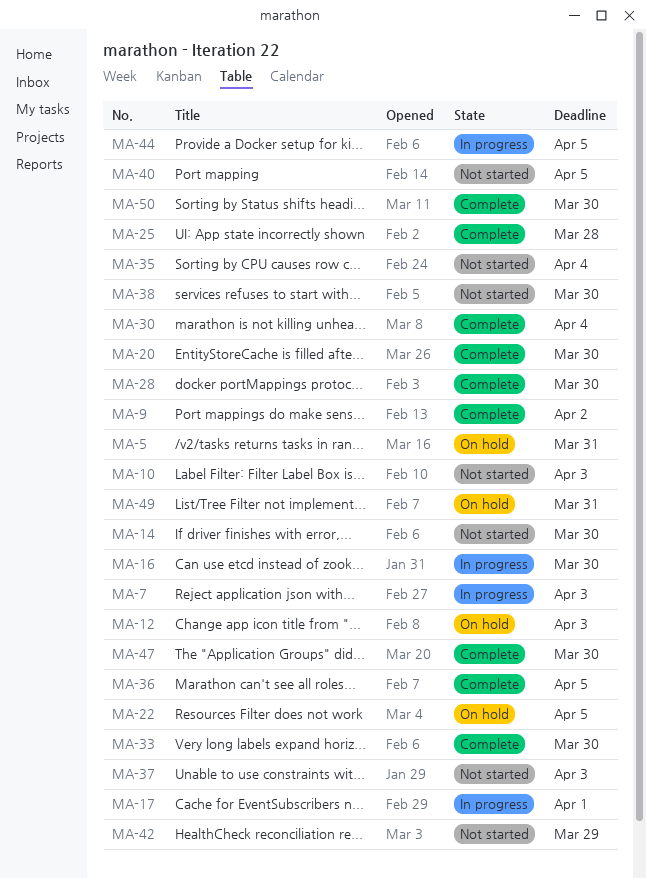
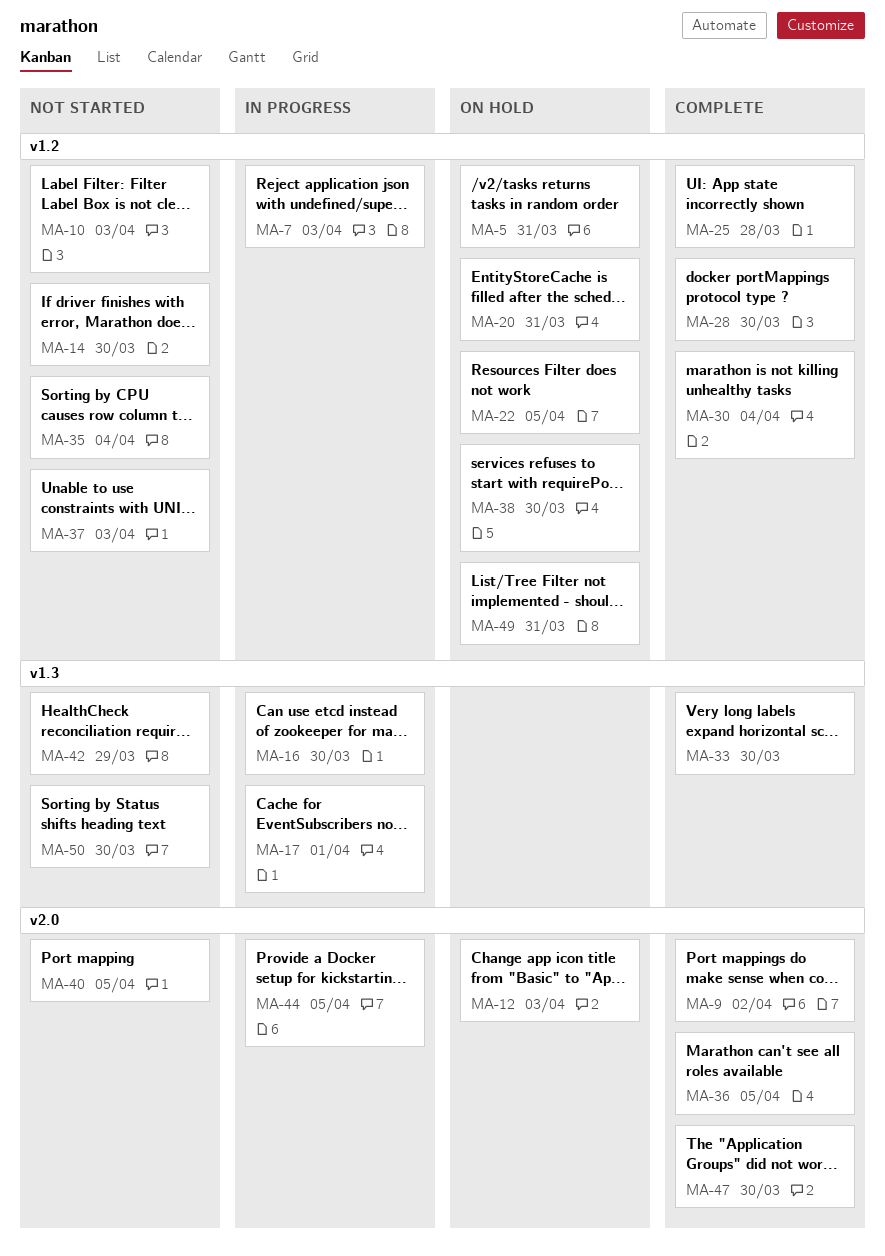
MA-20, status: Complete -> On hold
MA-20, due: Mar 30 -> Mar 31
MA-38, status: Not started -> On hold
MA-50, status: Complete -> Not started

